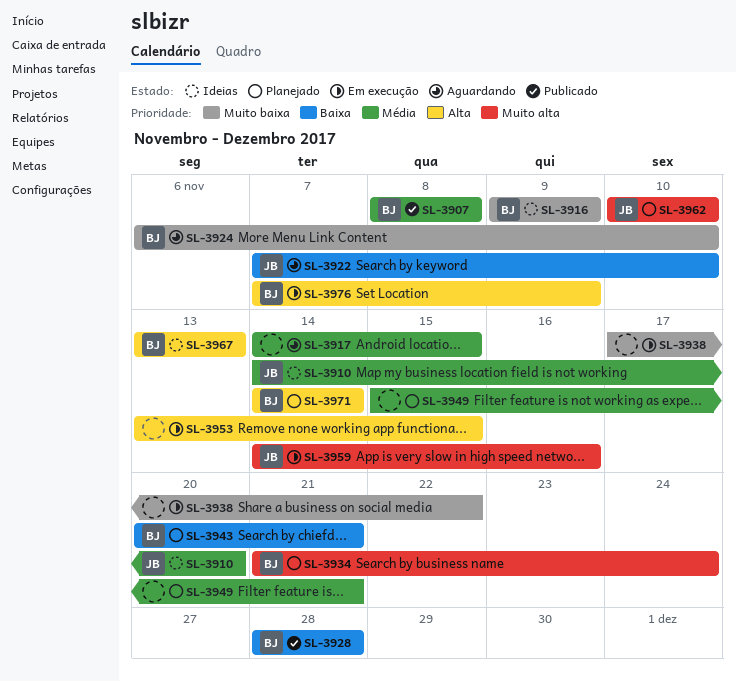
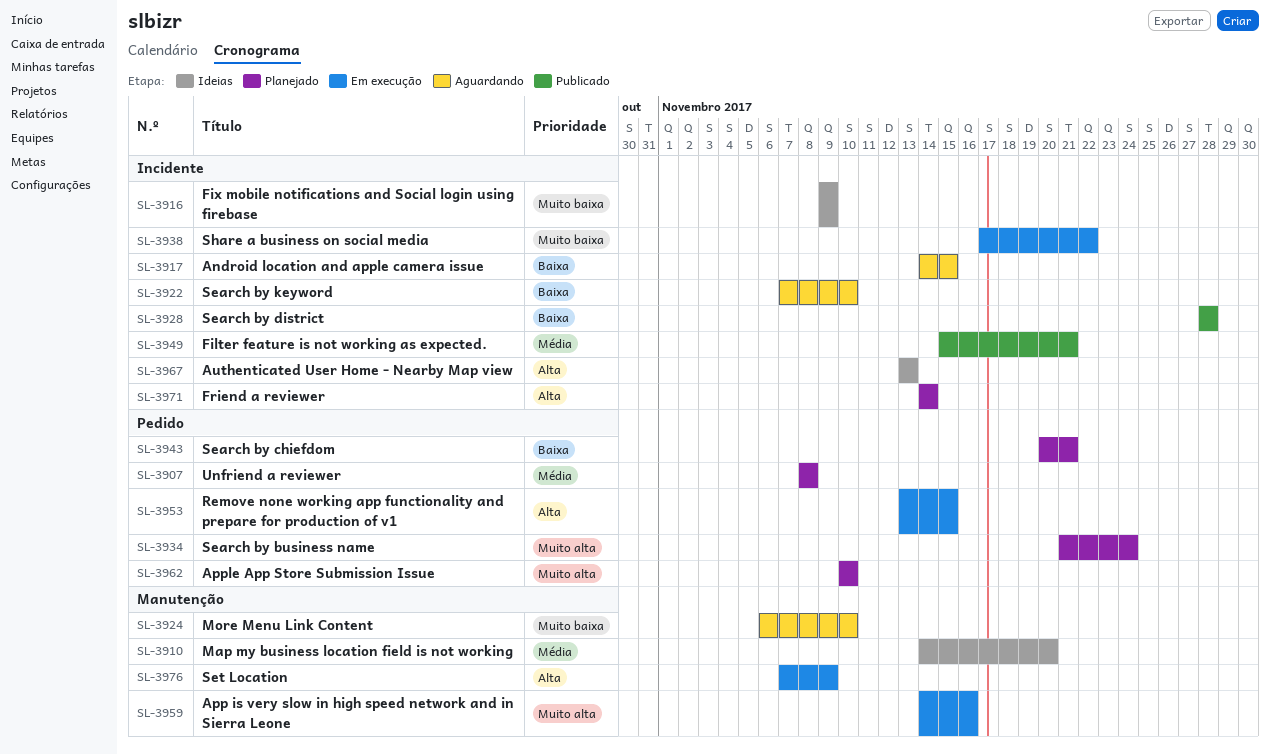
SL-3907, status: Publicado -> Planejado
SL-3917, priority: Média -> Baixa
SL-3949, status: Planejado -> Publicado

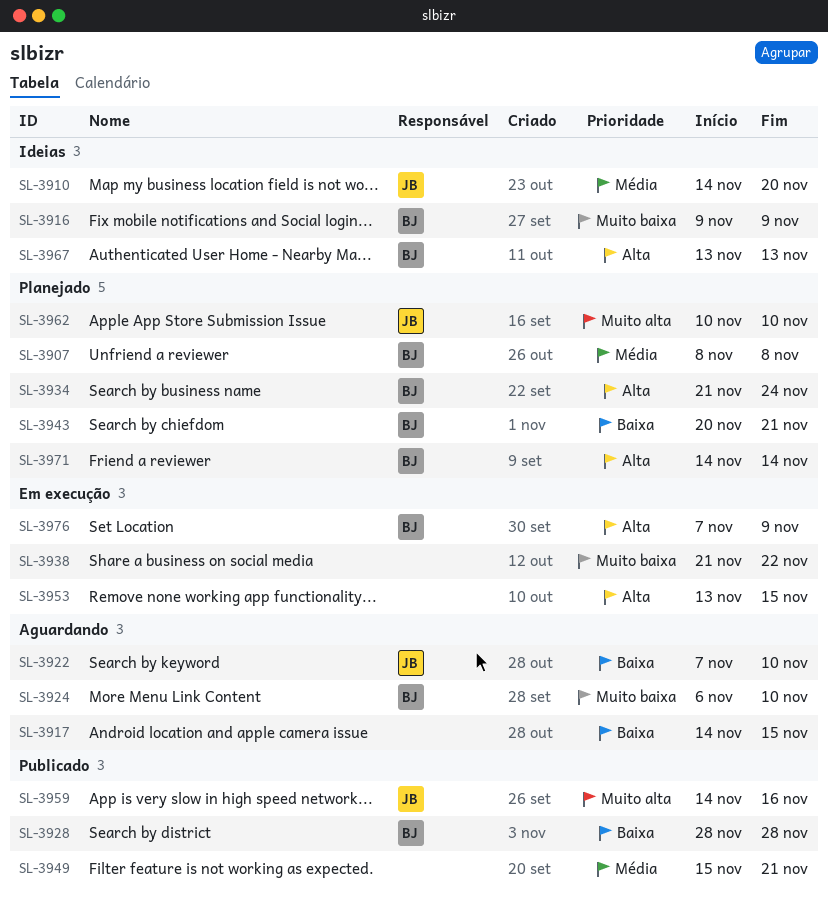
SL-3934, priority: Muito alta -> Alta
SL-3938, start: Nov 17 -> Nov 21
SL-3959, status: Em execução -> Publicado

